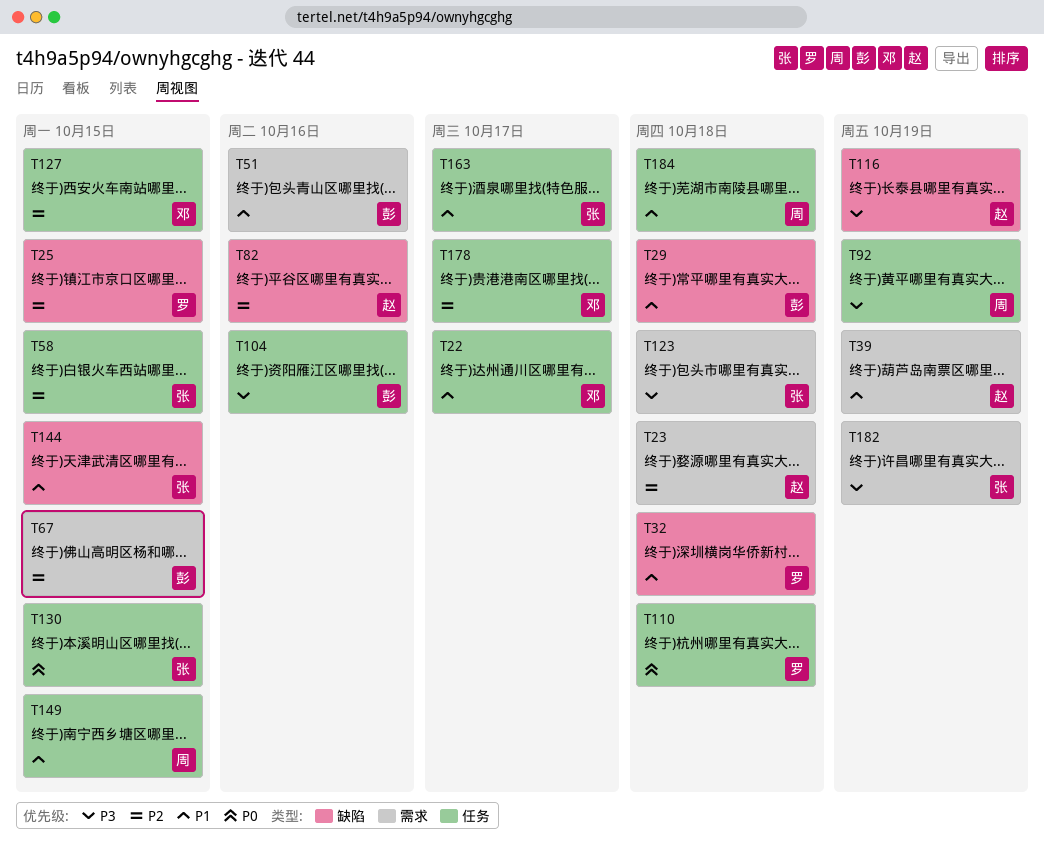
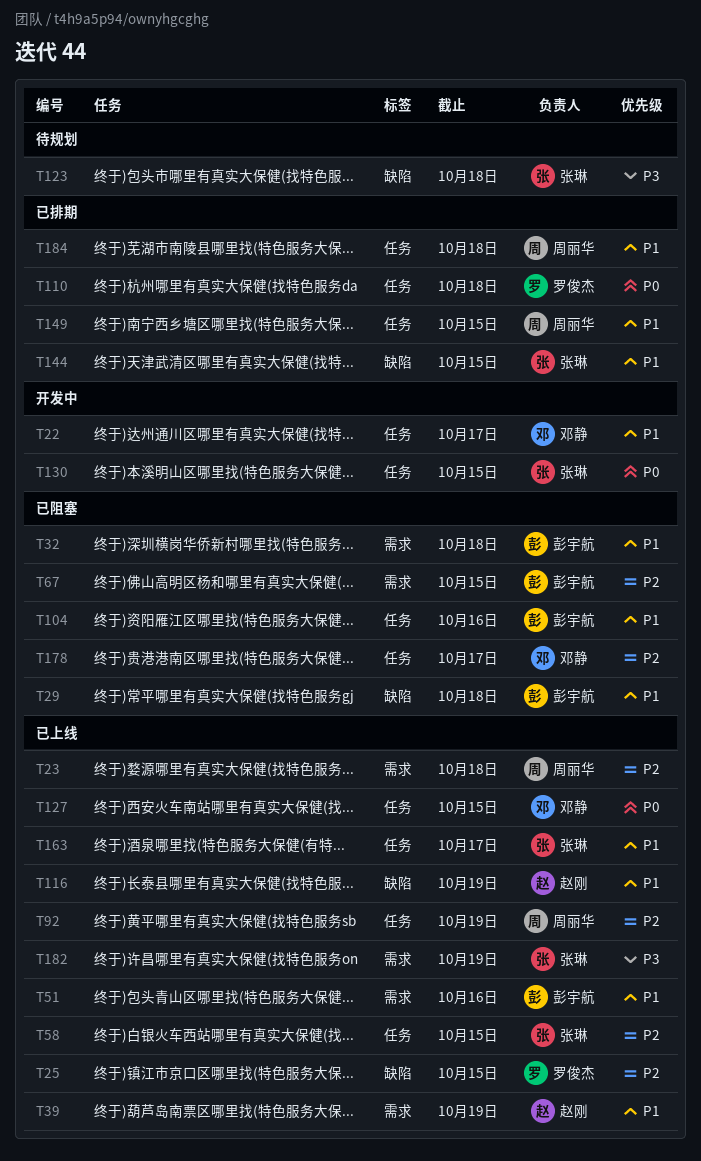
T23, owner: 赵刚 -> 周丽华
T32, owner: 罗俊杰 -> 彭宇航
T32, label: 缺陷 -> 需求
T82: present -> none
T92, priority: P3 -> P2
T104, priority: P3 -> P1
T116, priority: P3 -> P1
T123, label: 需求 -> 缺陷
T127, priority: P2 -> P0

